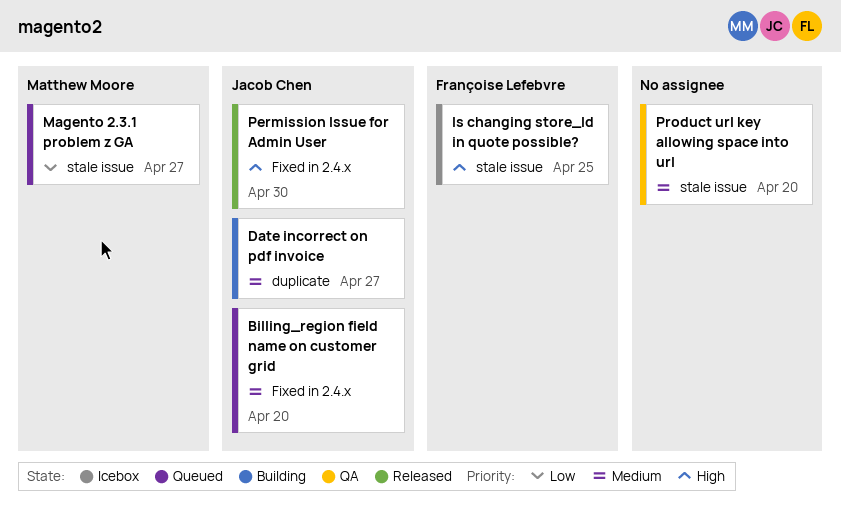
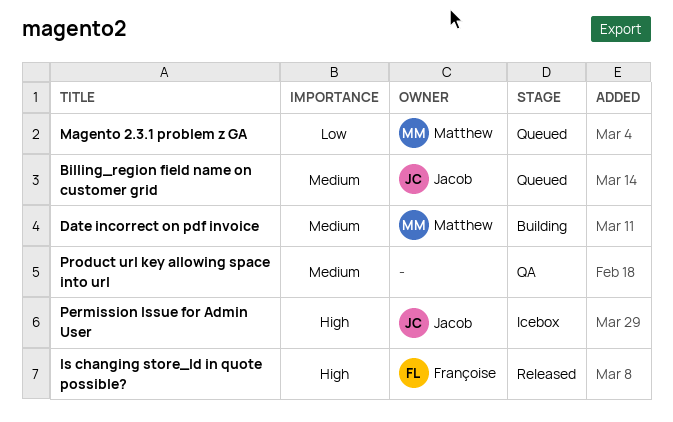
Date incorrect on pdf invoice, owner: Jacob Chen -> Matthew Moore
Is changing store_Id in quote possible?, status: Icebox -> Released
Permission Issue for Admin User, status: Released -> Icebox

